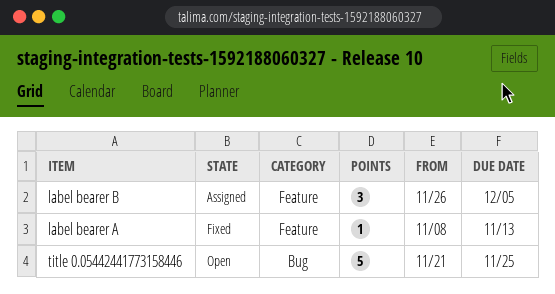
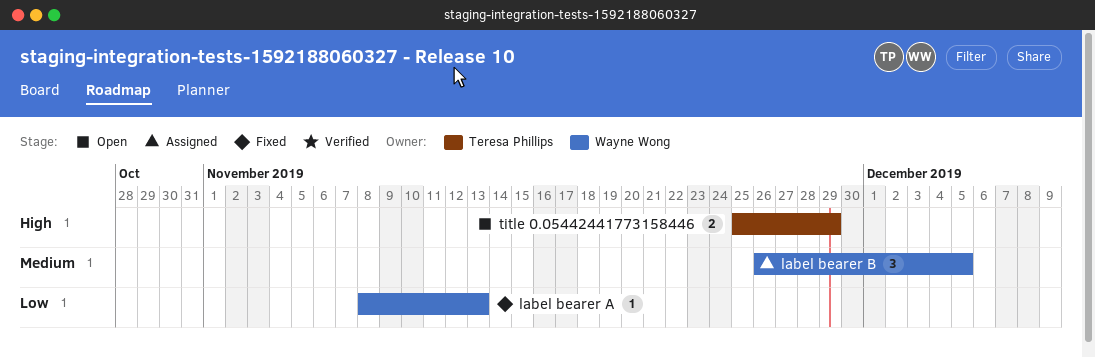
title 0.05442441773158446, estimate: 5 -> 2
title 0.05442441773158446, start: Nov 21 -> Nov 25
title 0.05442441773158446, due: Nov 25 -> Nov 29

